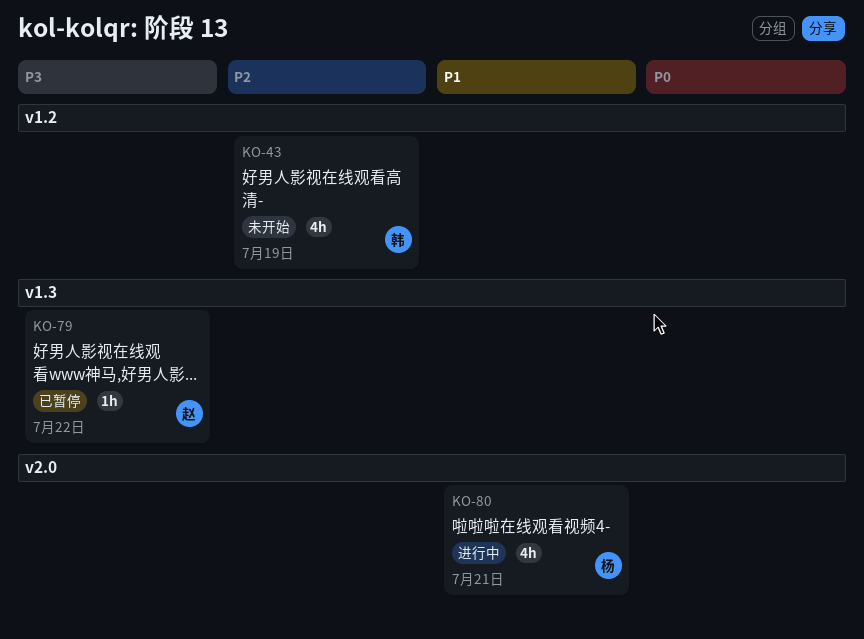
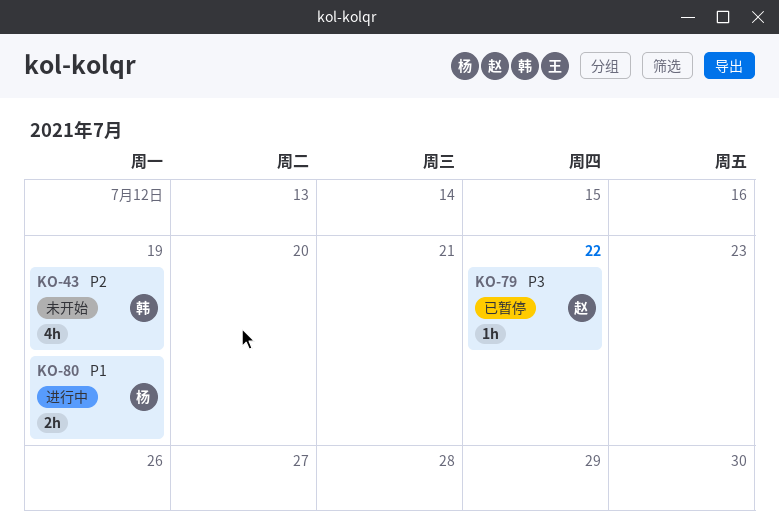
KO-80, estimate: 4h -> 2h
KO-80, due: Jul 21 -> Jul 19

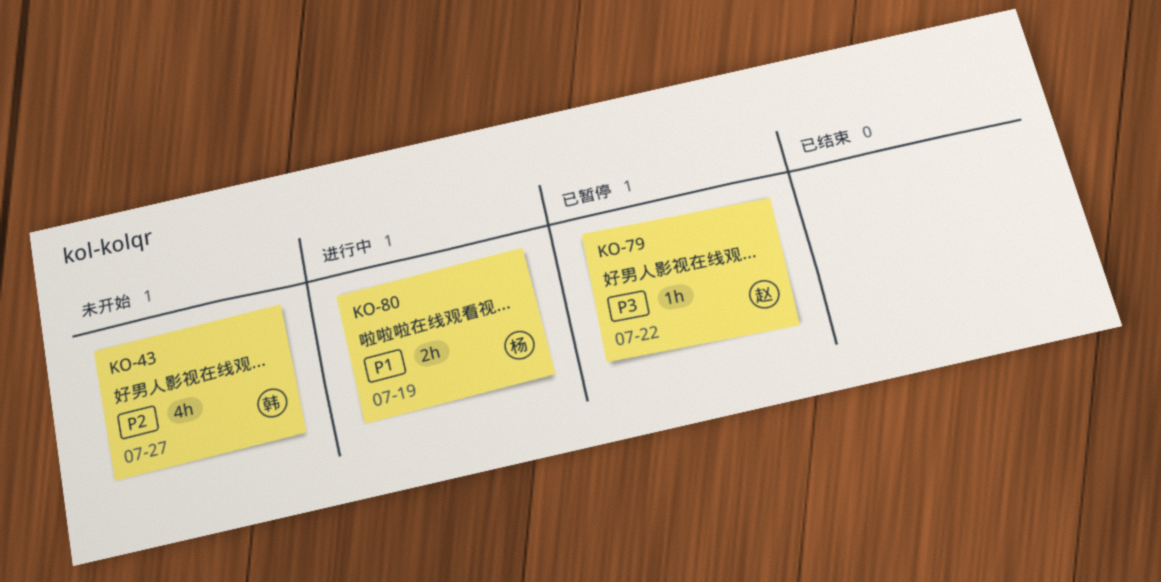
KO-43, due: Jul 19 -> Jul 27

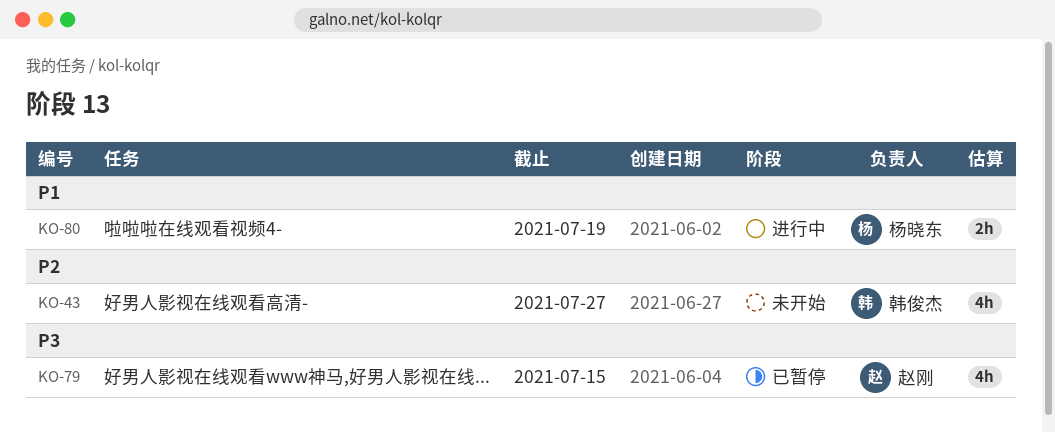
KO-79, estimate: 1h -> 4h
KO-79, due: Jul 22 -> Jul 15

